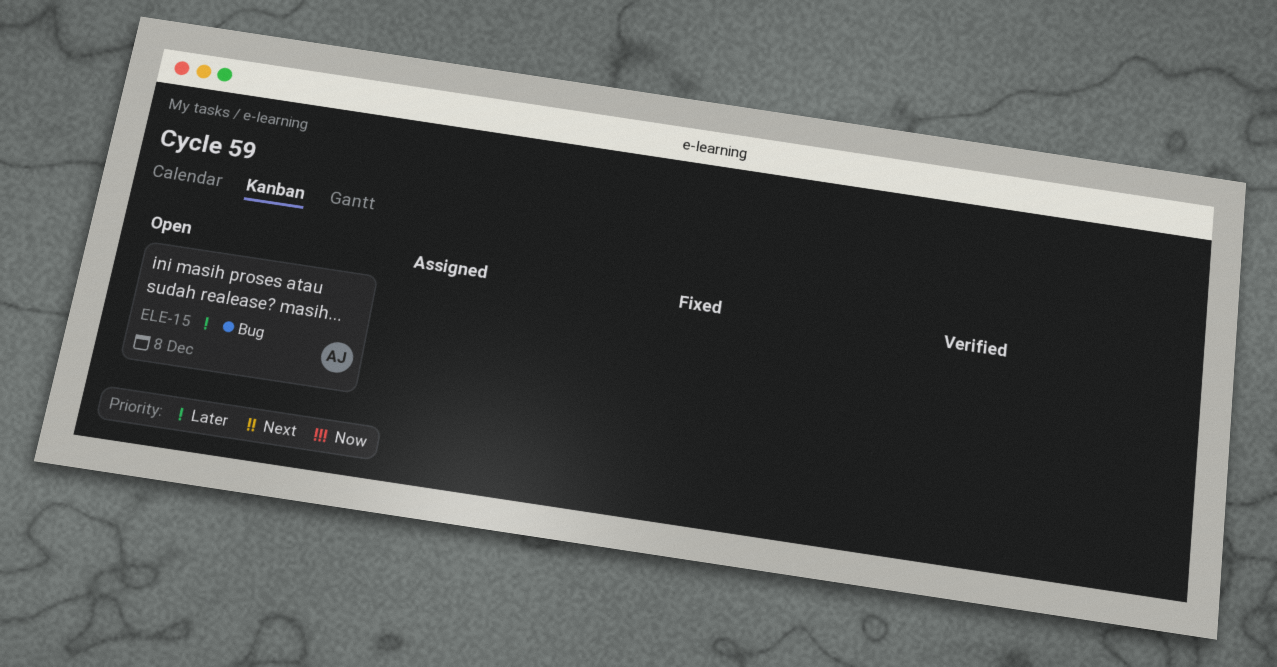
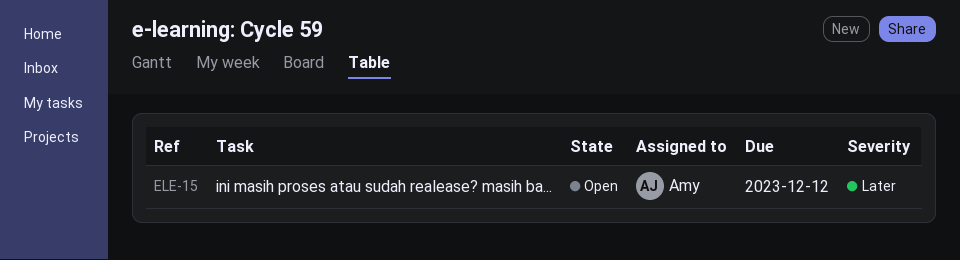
ELE-15, due: Dec 8 -> Dec 12

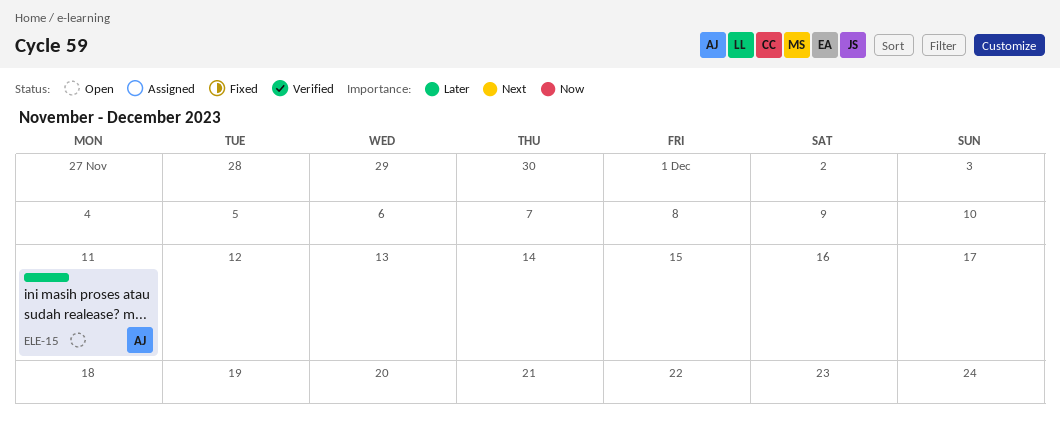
ELE-15, due: Dec 12 -> Dec 11

